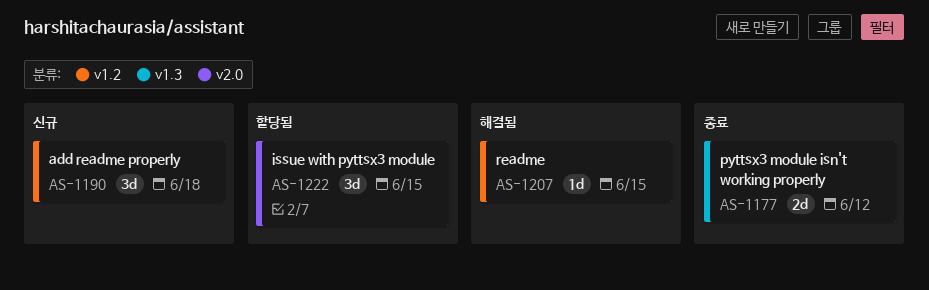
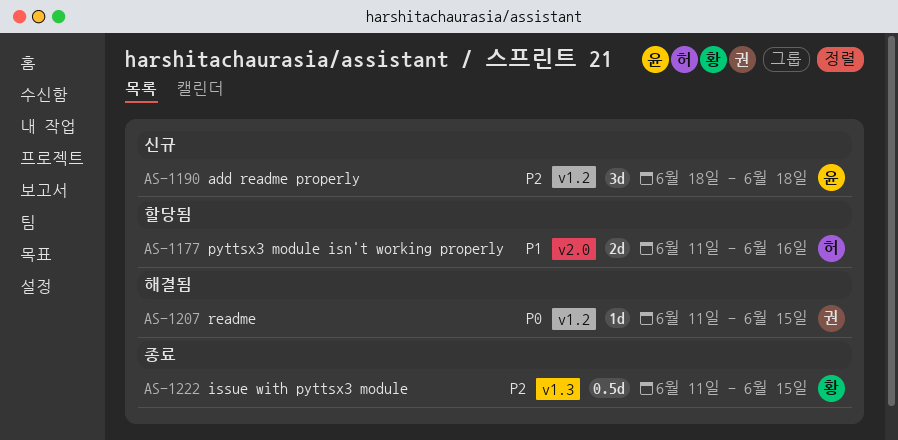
AS-1177, status: 종료 -> 할당됨
AS-1177, label: v1.3 -> v2.0
AS-1177, due: Jun 12 -> Jun 16
AS-1222, status: 할당됨 -> 종료
AS-1222, label: v2.0 -> v1.3
AS-1222, estimate: 3d -> 0.5d

